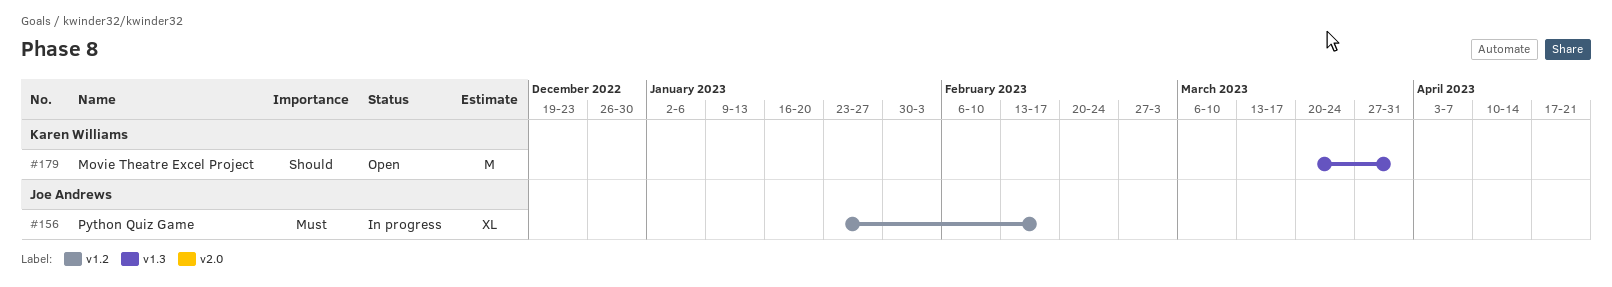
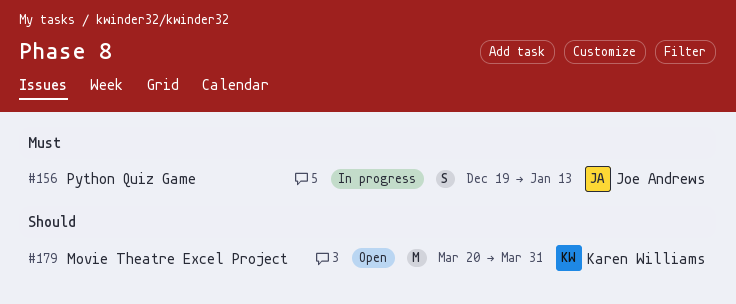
#156, estimate: XL -> S
#156, start: Jan 23 -> Dec 19
#156, due: Feb 17 -> Jan 13

